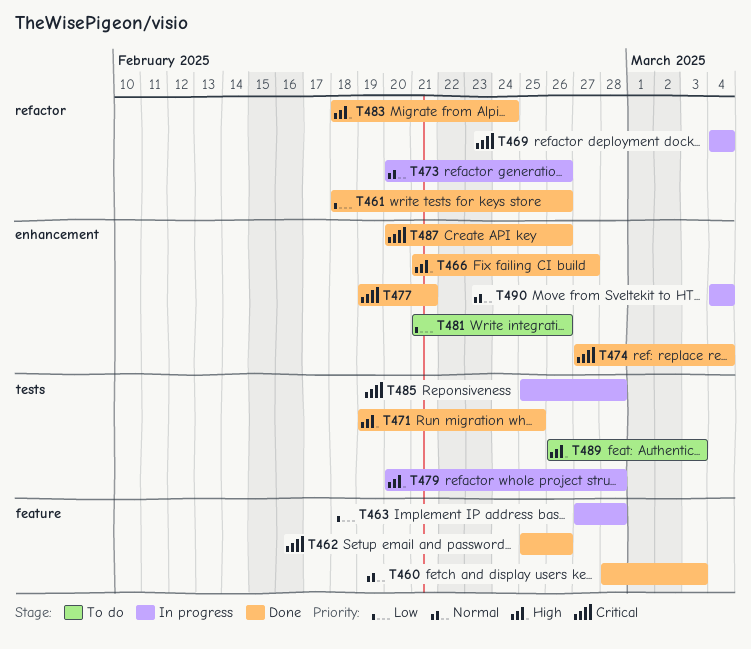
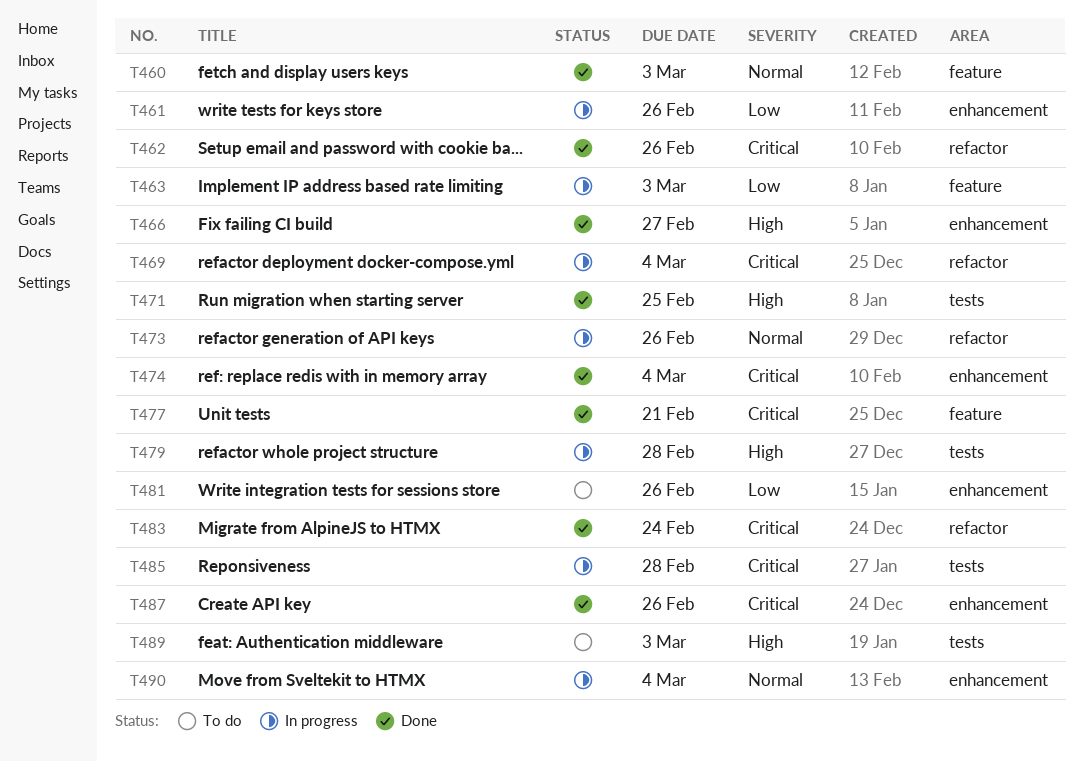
T461, status: Done -> In progress
T461, label: refactor -> enhancement
T462, label: feature -> refactor
T463, due: Feb 28 -> Mar 3
T477, label: enhancement -> feature
T483, priority: High -> Critical

